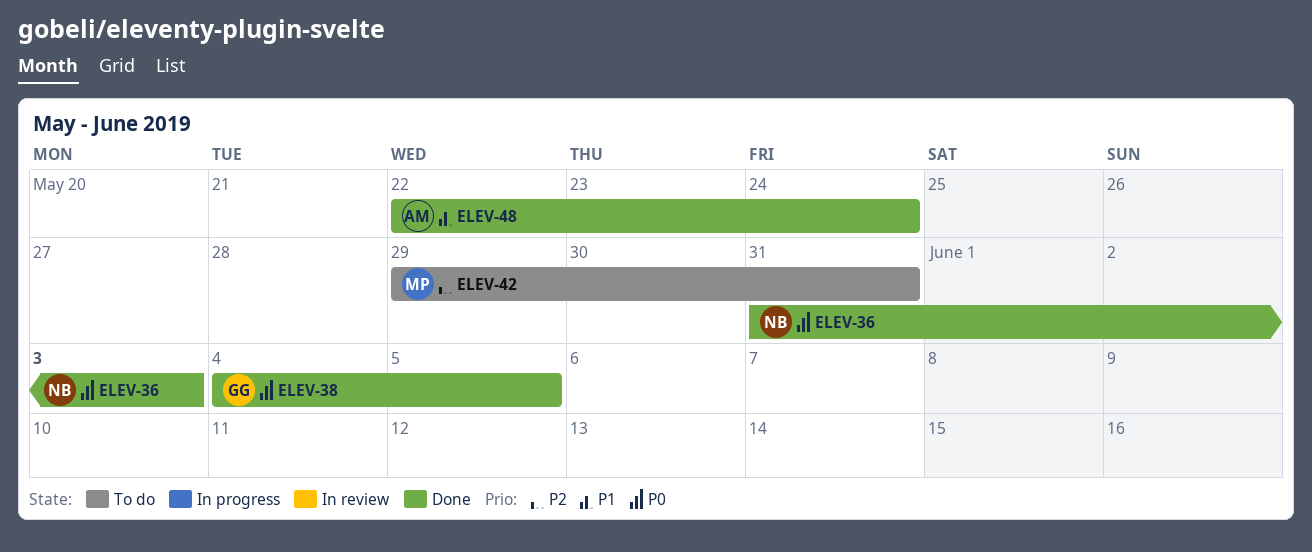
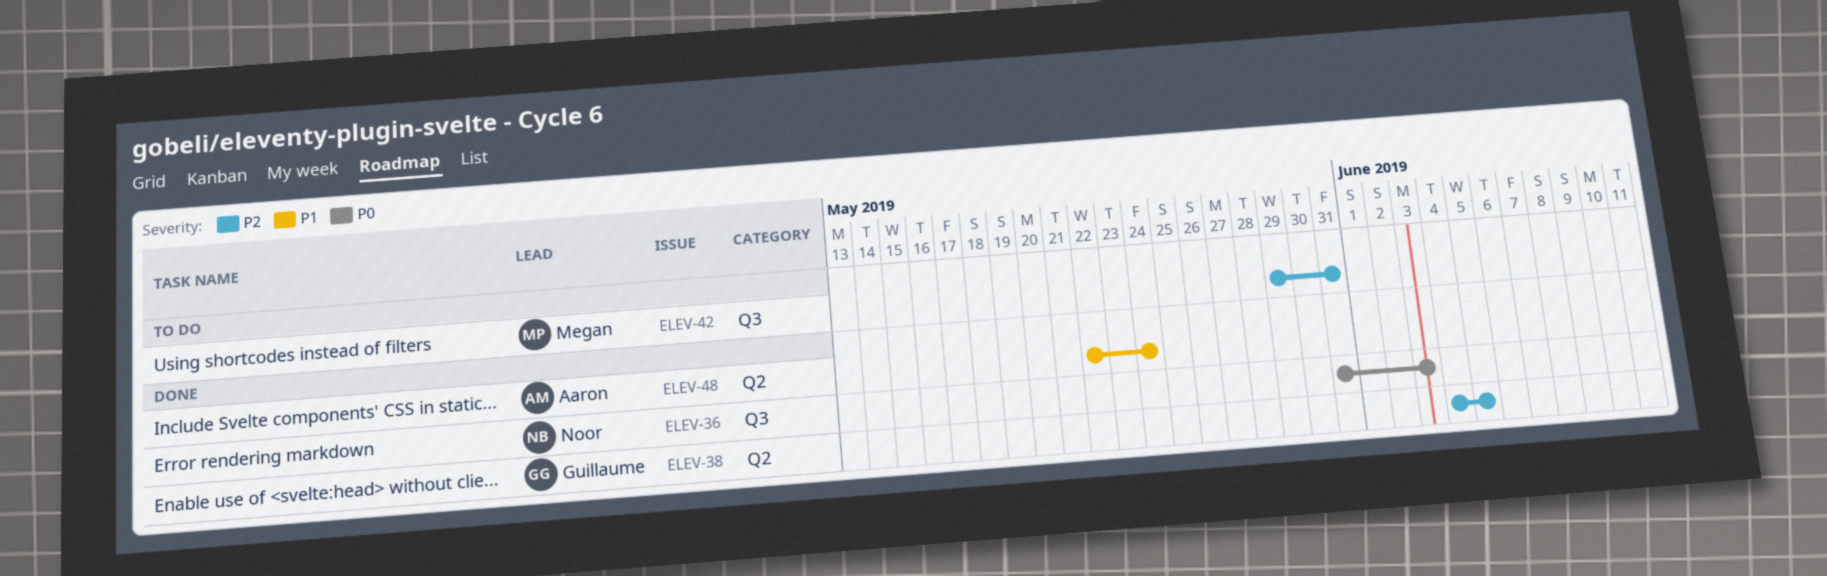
ELEV-38, priority: P0 -> P2

